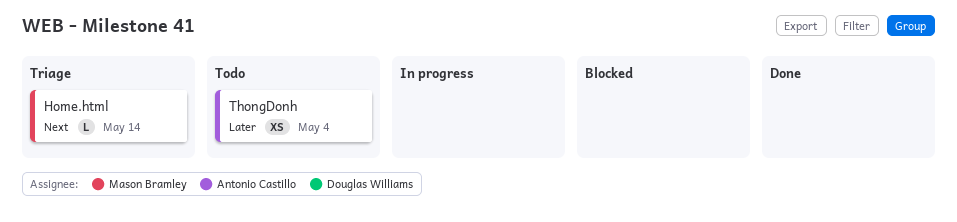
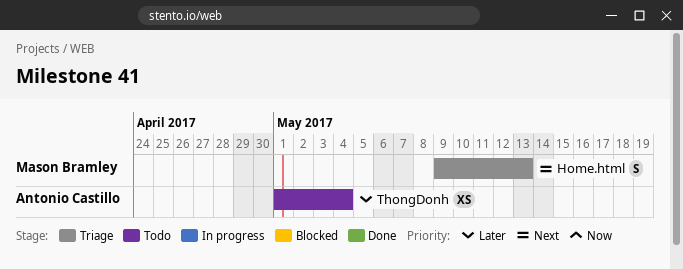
Home.html, estimate: L -> S
Home.html, due: May 14 -> May 13

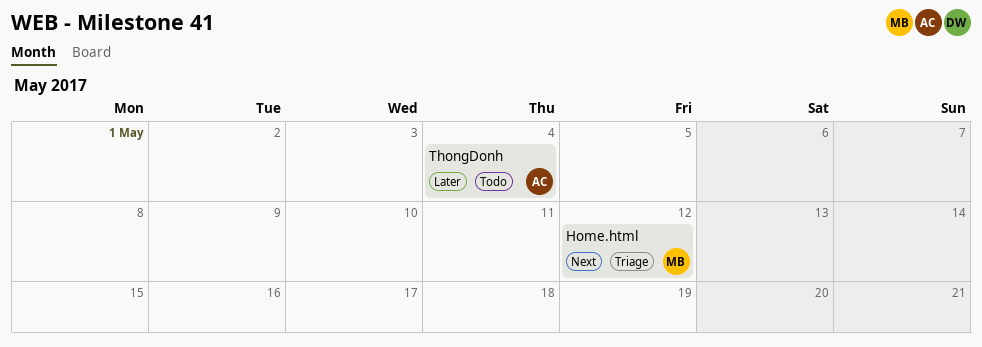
Home.html, due: May 13 -> May 12

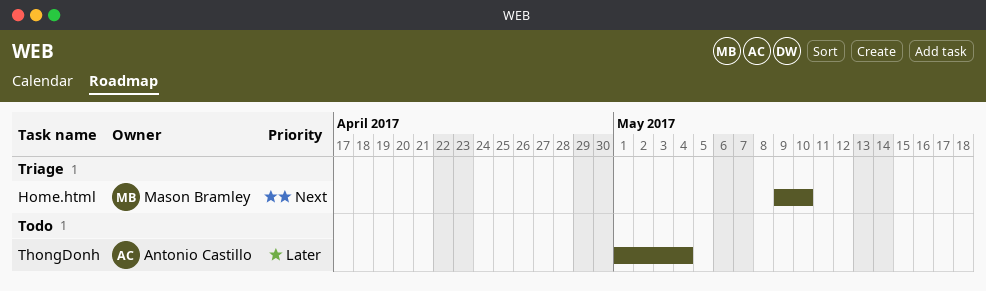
Home.html, due: May 12 -> May 10

